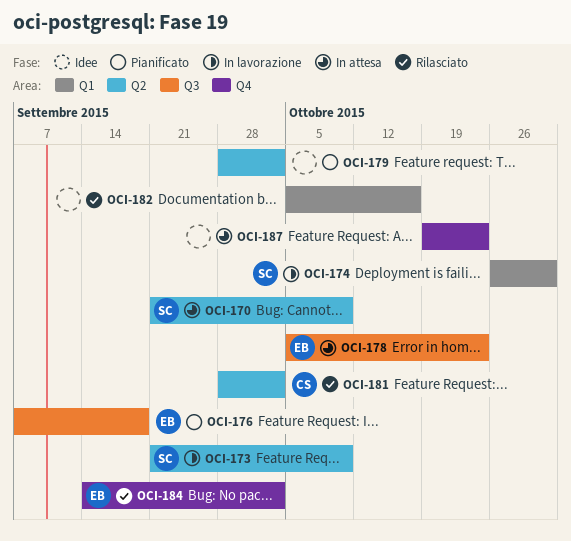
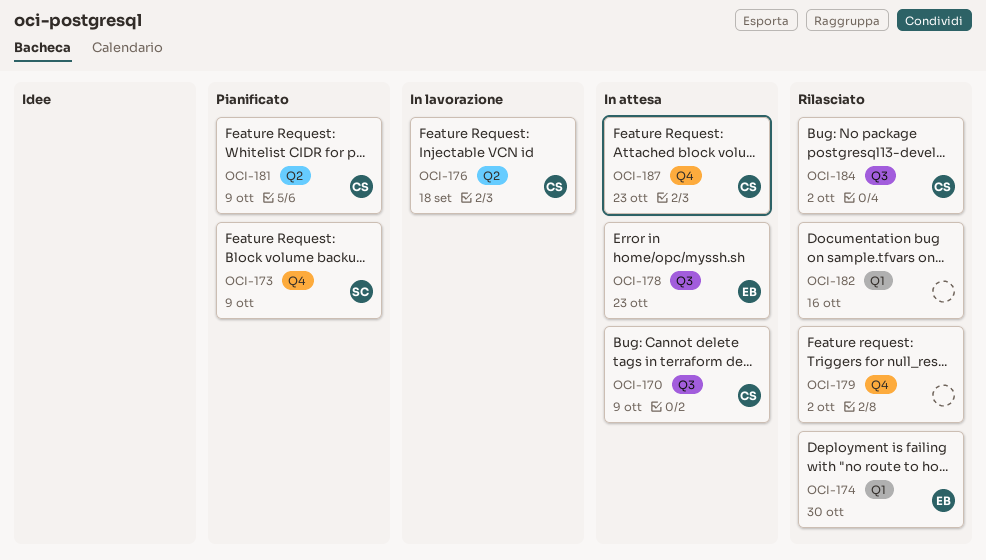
OCI-170, owner: SC -> CS
OCI-170, label: Q2 -> Q3
OCI-173, status: In lavorazione -> Pianificato
OCI-173, label: Q2 -> Q4
OCI-174, status: In lavorazione -> Rilasciato
OCI-174, owner: SC -> EB
OCI-176, status: Pianificato -> In lavorazione
OCI-176, owner: EB -> CS
OCI-176, label: Q3 -> Q2
OCI-179, status: Pianificato -> Rilasciato
OCI-179, label: Q2 -> Q4
OCI-181, status: Rilasciato -> Pianificato
OCI-181, due: Oct 2 -> Oct 9
OCI-184, owner: EB -> CS
OCI-184, label: Q4 -> Q3
OCI-187, owner: none -> CS

